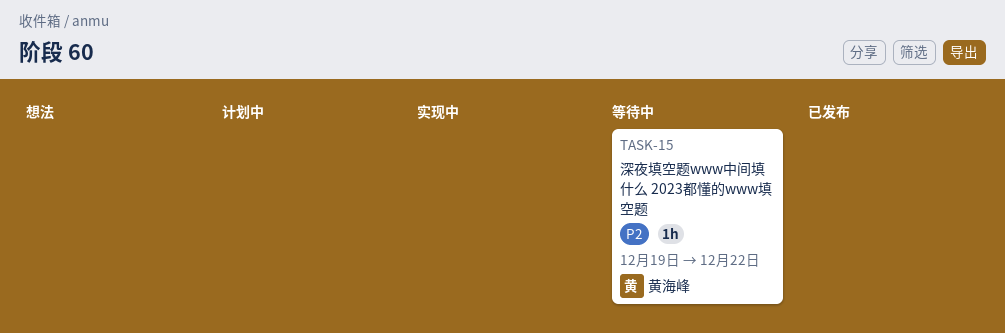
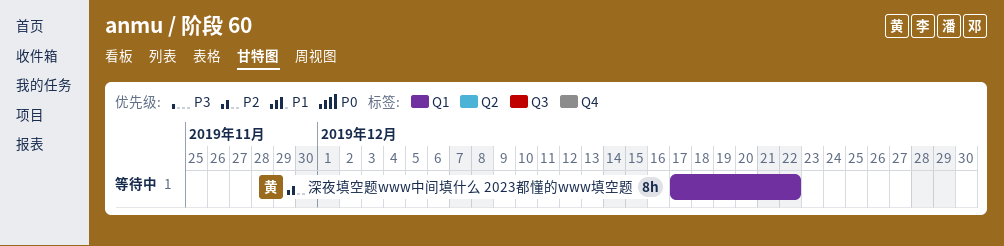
深夜填空题www中间填什么 2023都懂的www填空题, estimate: 1h -> 8h
深夜填空题www中间填什么 2023都懂的www填空题, start: Dec 19 -> Dec 17

